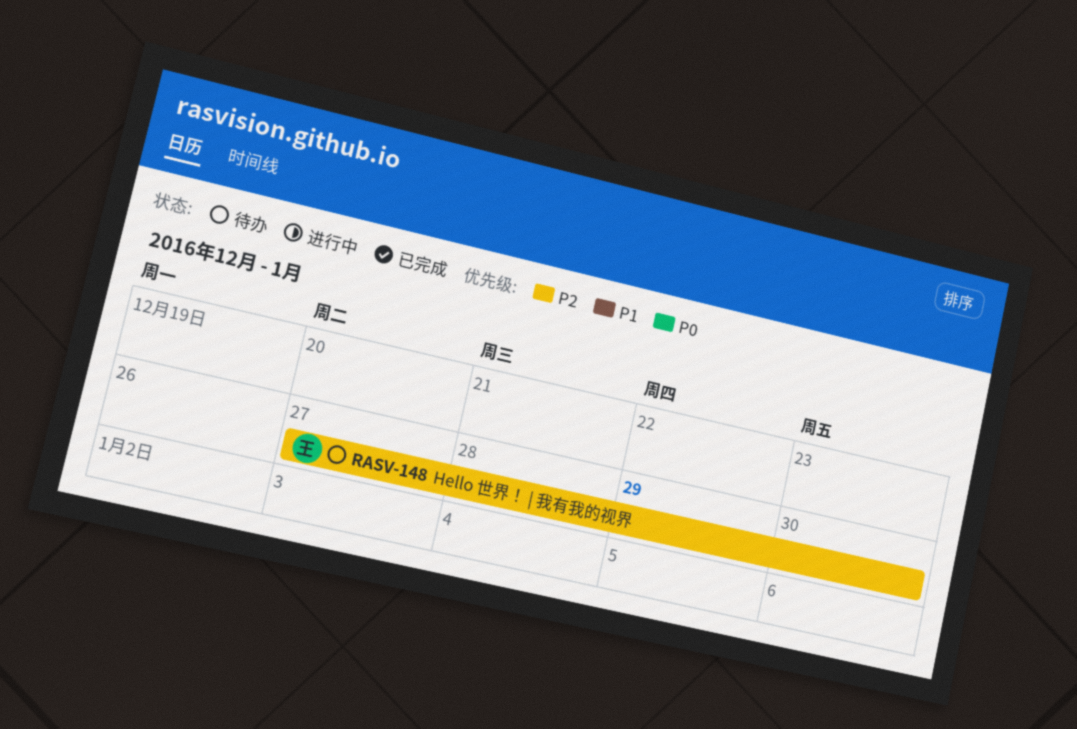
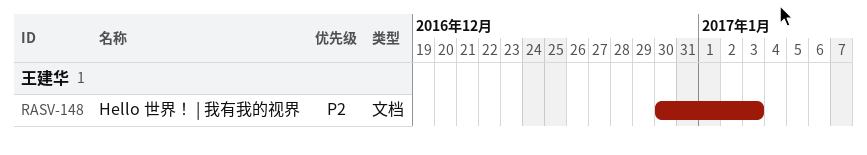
RASV-148, start: Dec 27 -> Dec 30
RASV-148, due: Dec 30 -> Jan 3

